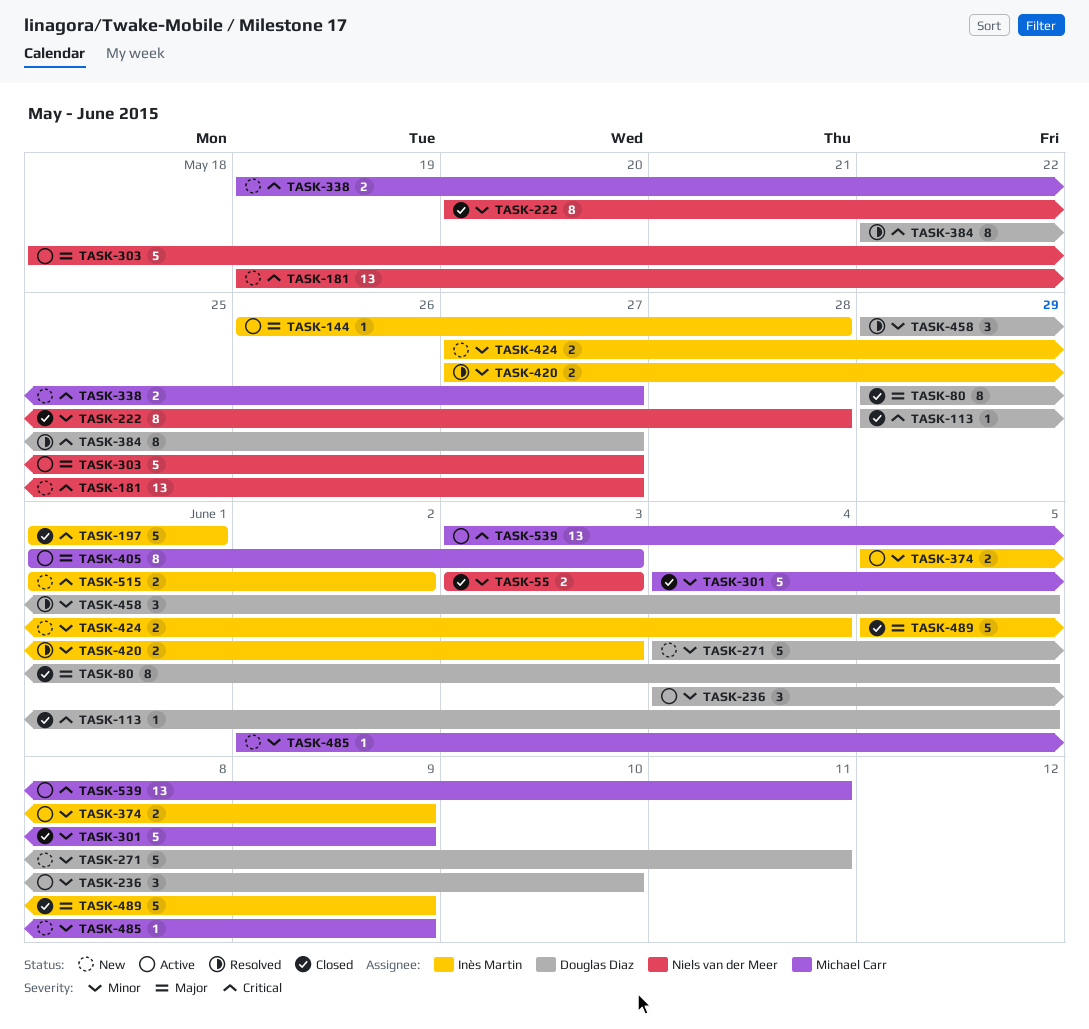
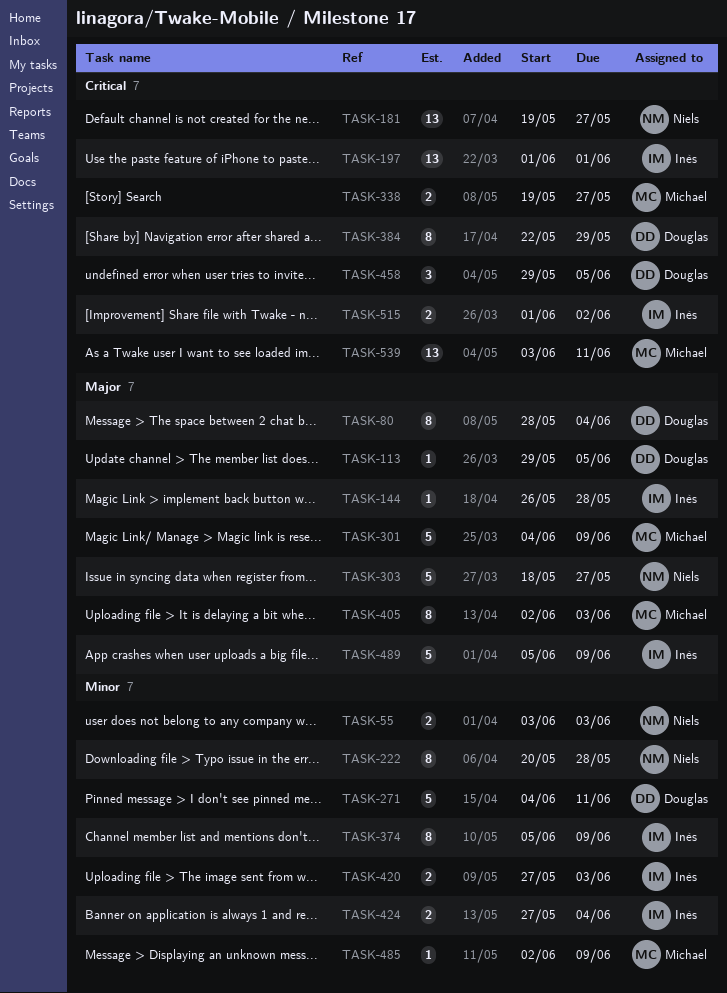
TASK-80, start: May 29 -> May 28
TASK-80, due: Jun 5 -> Jun 4
TASK-113, priority: Critical -> Major
TASK-197, estimate: 5 -> 13
TASK-236: present -> none
TASK-301, priority: Minor -> Major
TASK-374, estimate: 2 -> 8
TASK-384, due: May 27 -> May 29
TASK-405, start: Jun 1 -> Jun 2
TASK-458, priority: Minor -> Critical

